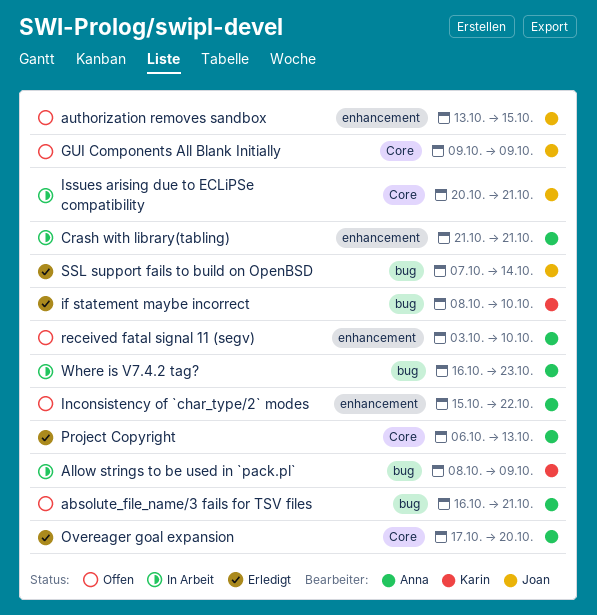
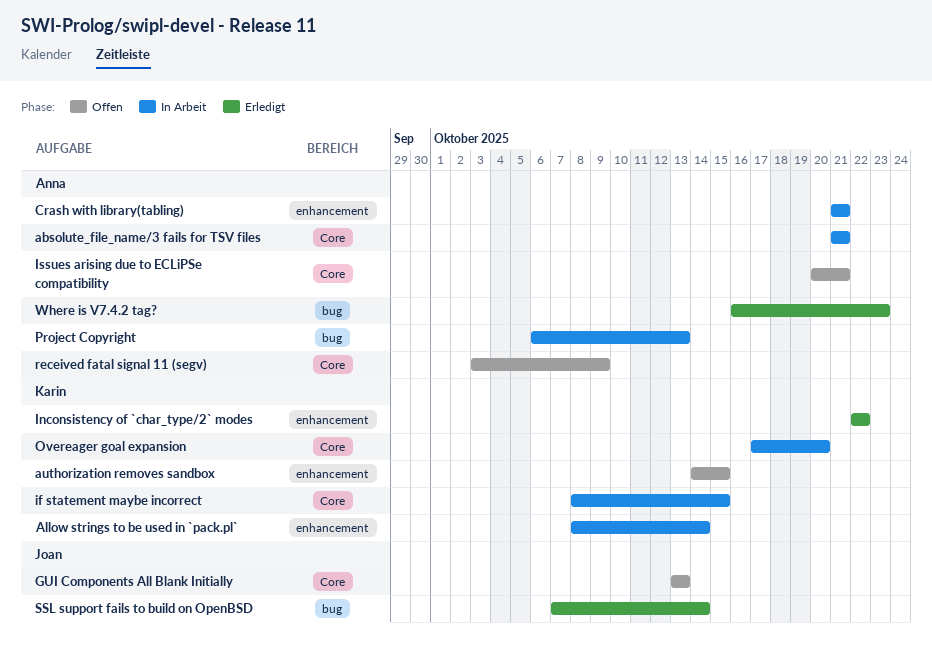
absolute_file_name/3 fails for TSV files, status: Offen -> In Arbeit
absolute_file_name/3 fails for TSV files, label: bug -> Core
absolute_file_name/3 fails for TSV files, start: Oct 16 -> Oct 21
Allow strings to be used in `pack.pl`, label: bug -> enhancement
Allow strings to be used in `pack.pl`, due: Oct 9 -> Oct 14
authorization removes sandbox, owner: Joan -> Karin
authorization removes sandbox, start: Oct 13 -> Oct 14
GUI Components All Blank Initially, start: Oct 9 -> Oct 13
GUI Components All Blank Initially, due: Oct 9 -> Oct 13
if statement maybe incorrect, status: Erledigt -> In Arbeit
if statement maybe incorrect, label: bug -> Core
if statement maybe incorrect, due: Oct 10 -> Oct 15
Inconsistency of `char_type/2` modes, status: Offen -> Erledigt
Inconsistency of `char_type/2` modes, owner: Anna -> Karin
Inconsistency of `char_type/2` modes, start: Oct 15 -> Oct 22
Issues arising due to ECLiPSe compatibility, status: In Arbeit -> Offen
Issues arising due to ECLiPSe compatibility, owner: Joan -> Anna
Overeager goal expansion, status: Erledigt -> In Arbeit
Overeager goal expansion, owner: Anna -> Karin
Project Copyright, status: Erledigt -> In Arbeit
Project Copyright, label: Core -> bug
received fatal signal 11 (segv), label: enhancement -> Core
received fatal signal 11 (segv), due: Oct 10 -> Oct 9
Where is V7.4.2 tag?, status: In Arbeit -> Erledigt

